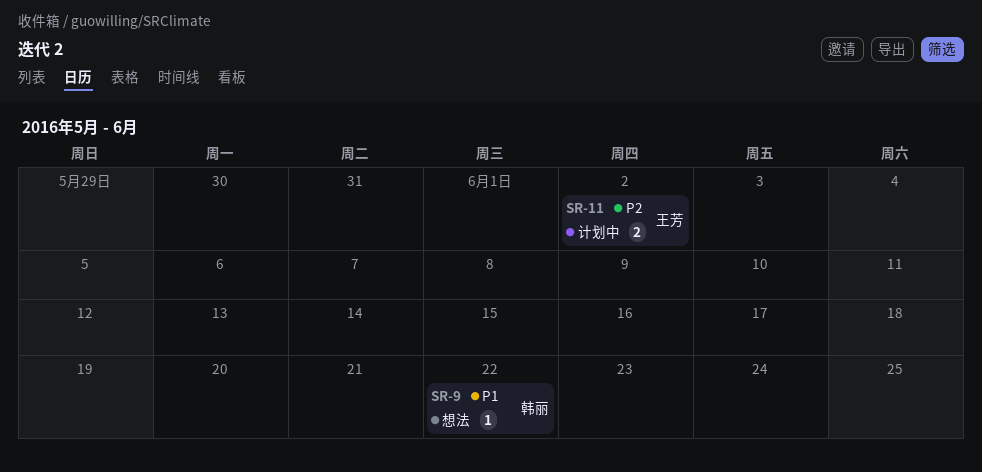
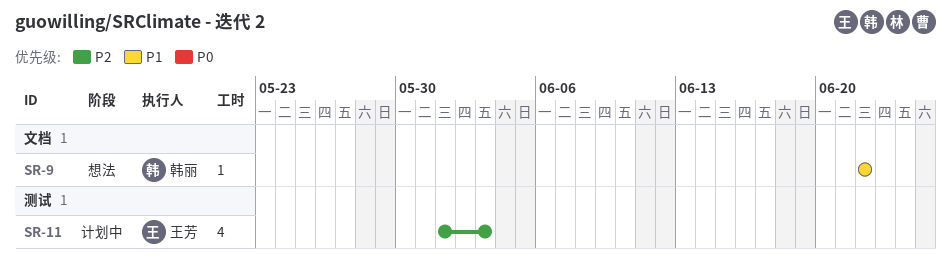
SR-11, estimate: 2 -> 4
SR-11, due: Jun 2 -> Jun 3

